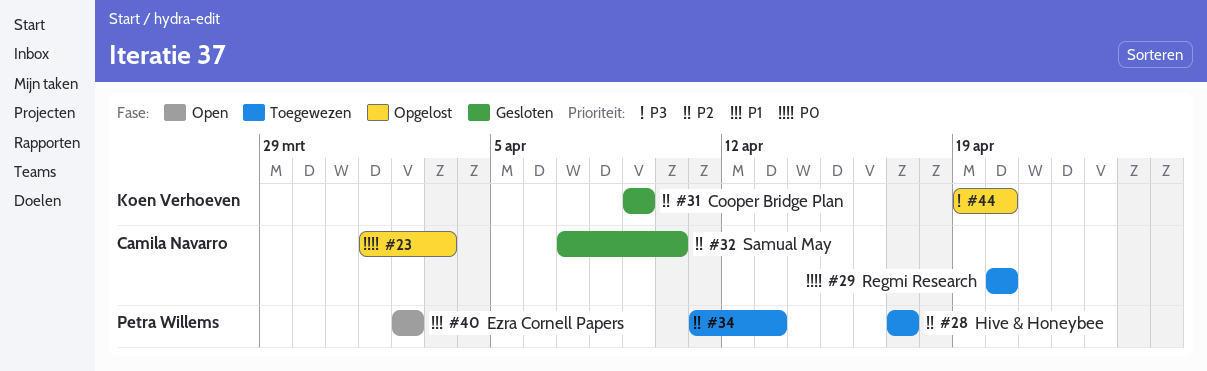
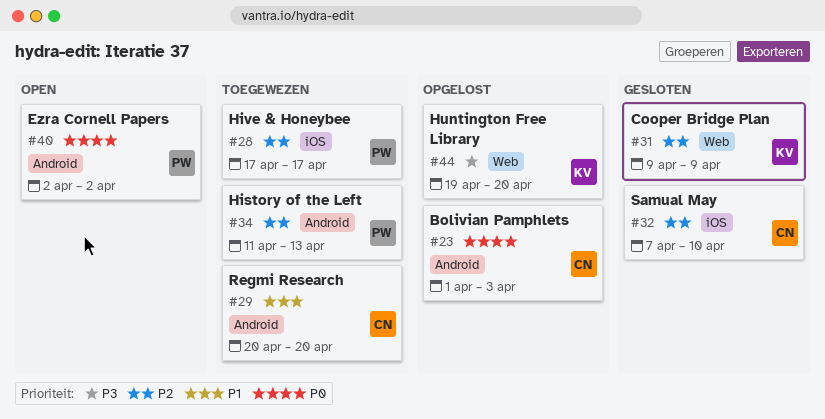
#29, priority: P0 -> P1
#40, priority: P1 -> P0

